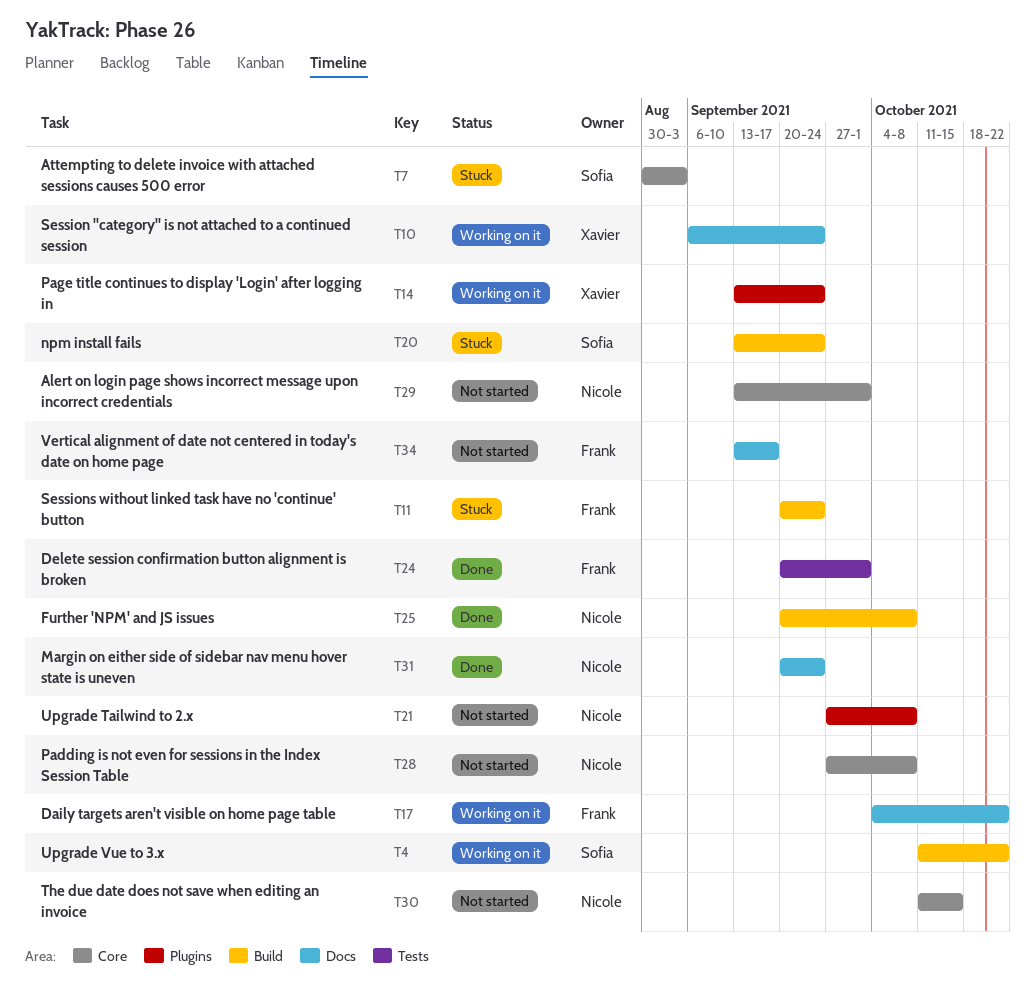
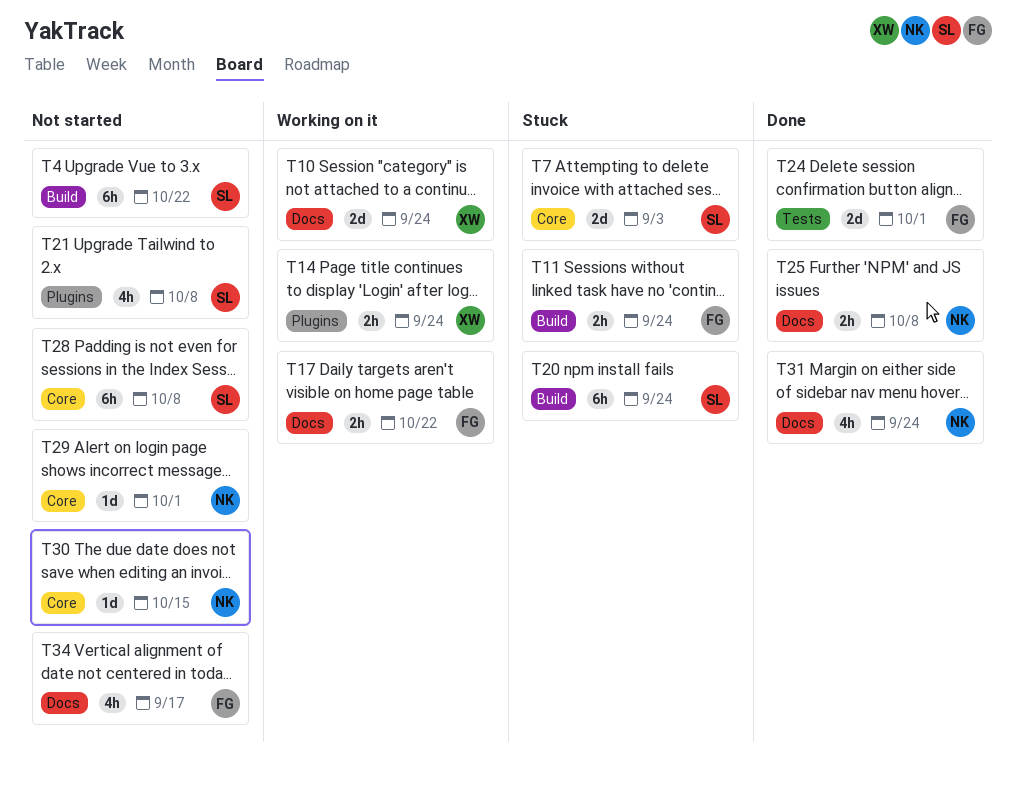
T4, status: Working on it -> Not started
T21, owner: Nicole -> Sofia
T25, label: Build -> Docs
T28, owner: Nicole -> Sofia

